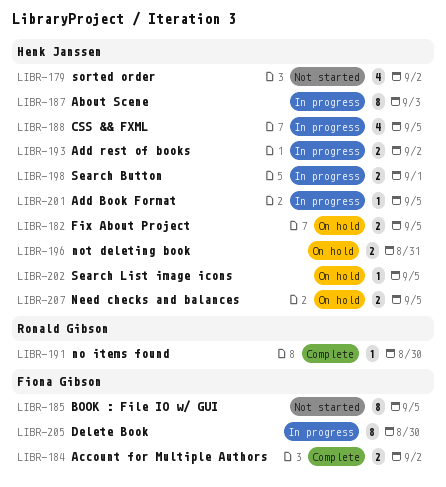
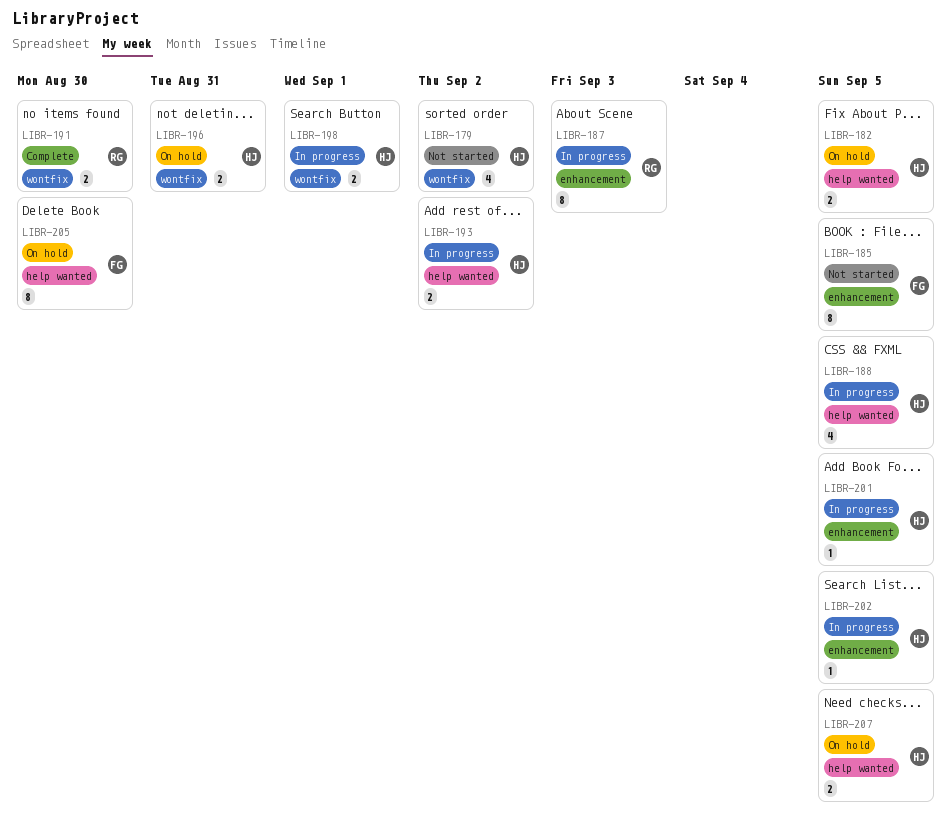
LIBR-184: present -> none
LIBR-187, owner: Henk Janssen -> Ronald Gibson
LIBR-191, estimate: 1 -> 2
LIBR-202, status: On hold -> In progress
LIBR-205, status: In progress -> On hold

